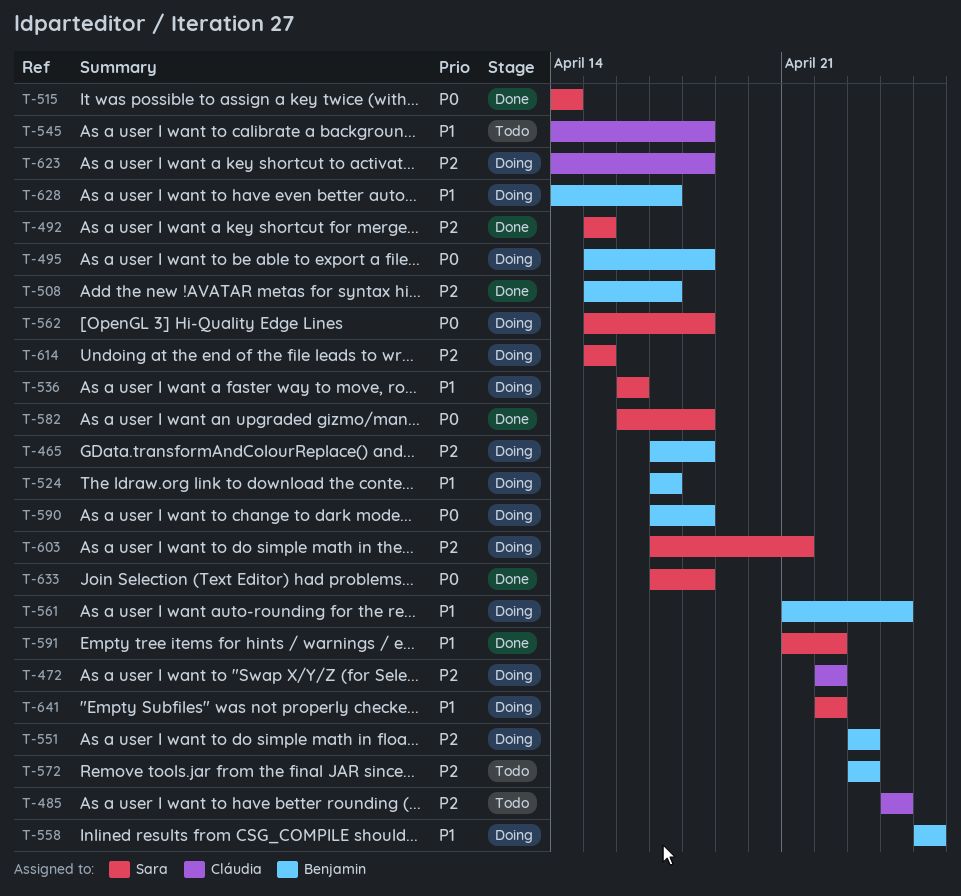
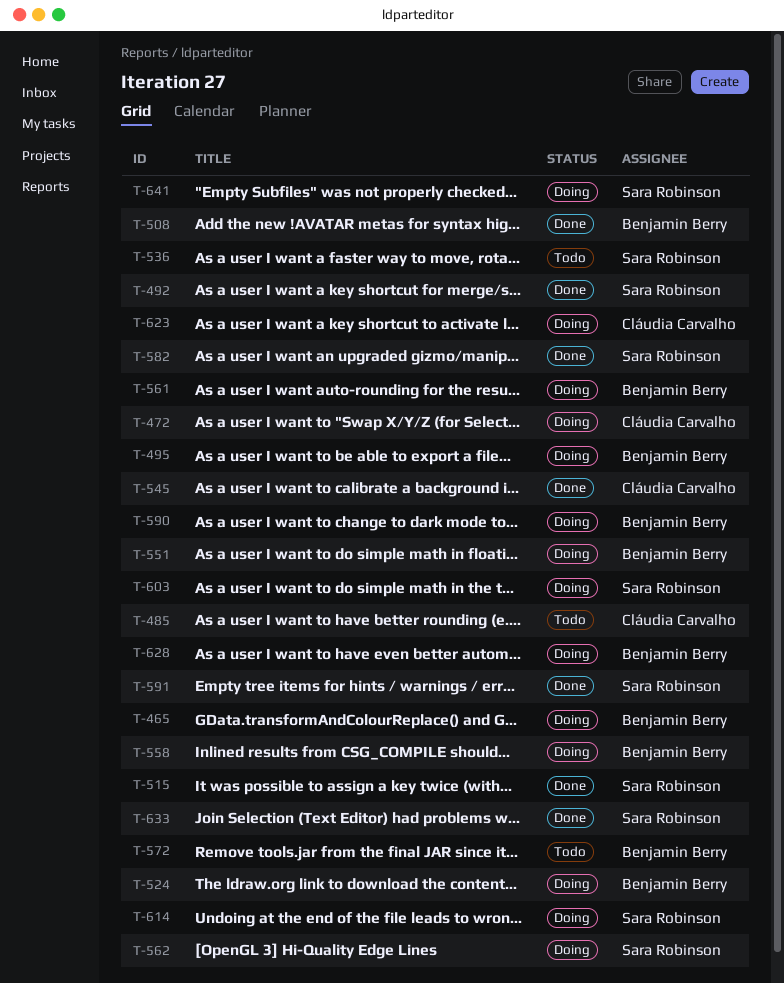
T-536, status: Doing -> Todo
T-545, status: Todo -> Done

